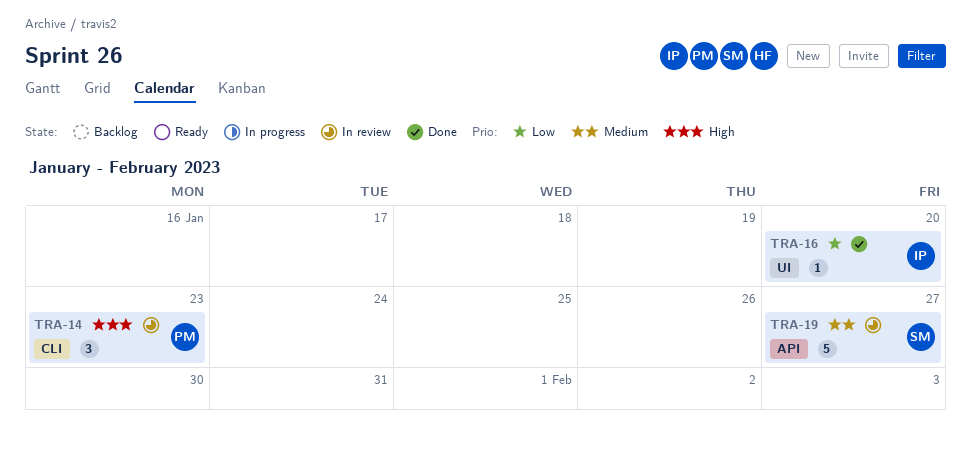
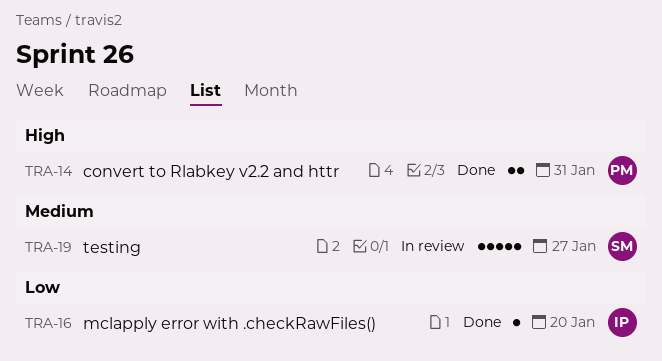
TRA-14, status: In review -> Done
TRA-14, estimate: 3 -> 2
TRA-14, due: Jan 23 -> Jan 31

